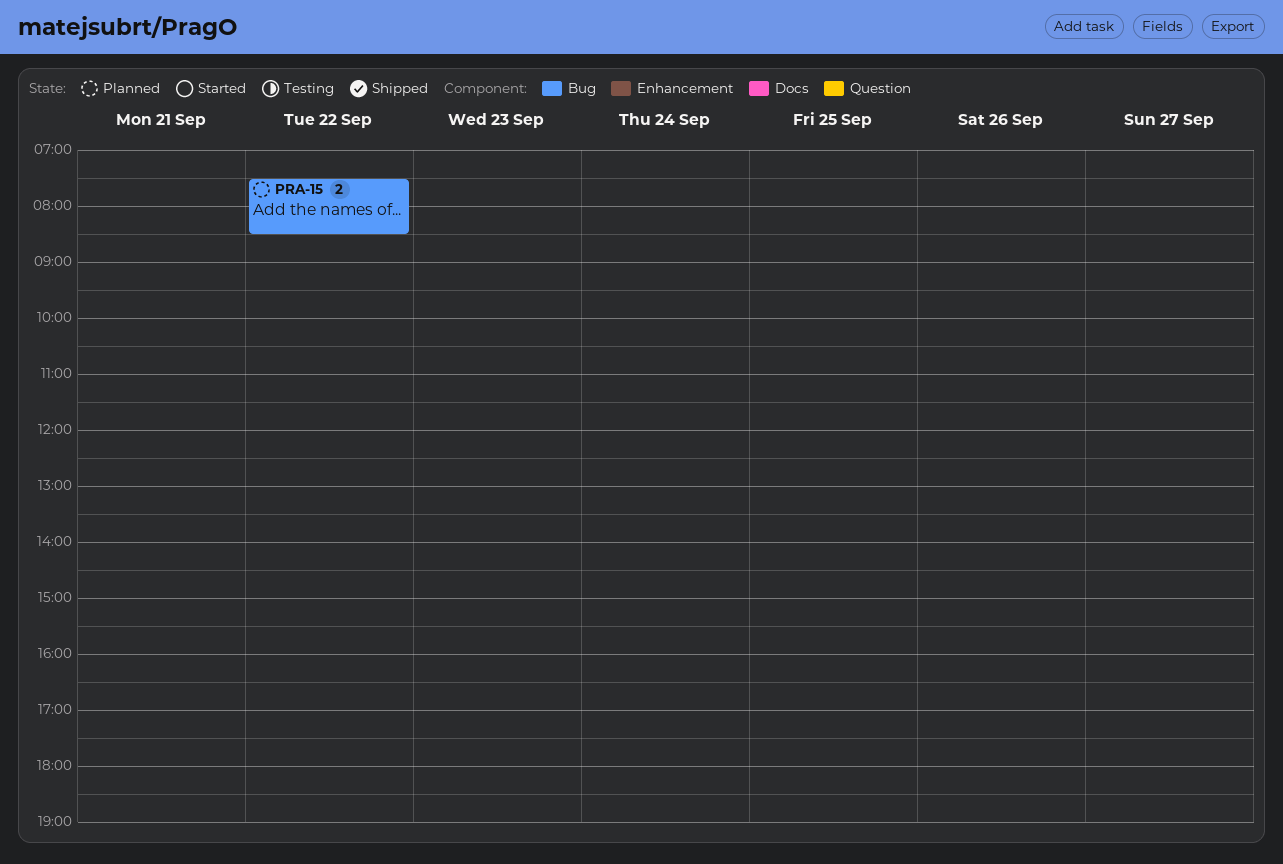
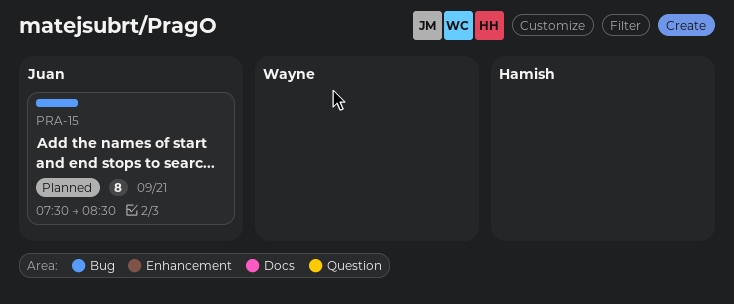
PRA-15, estimate: 2 -> 8
PRA-15, day: Sep 22 -> Sep 21

